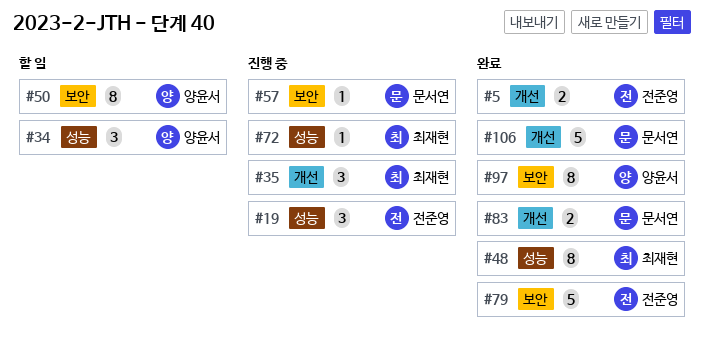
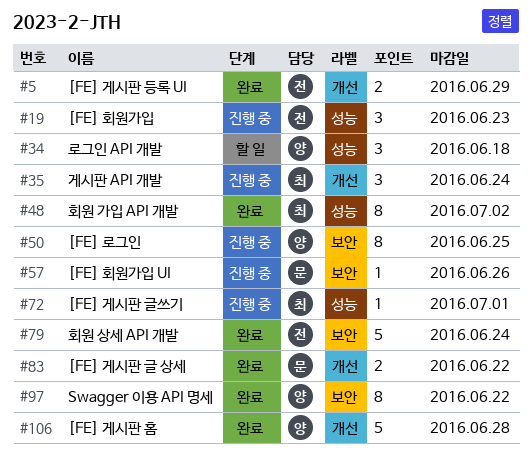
#50, status: 할 일 -> 진행 중
#106, owner: 문서연 -> 양윤서

